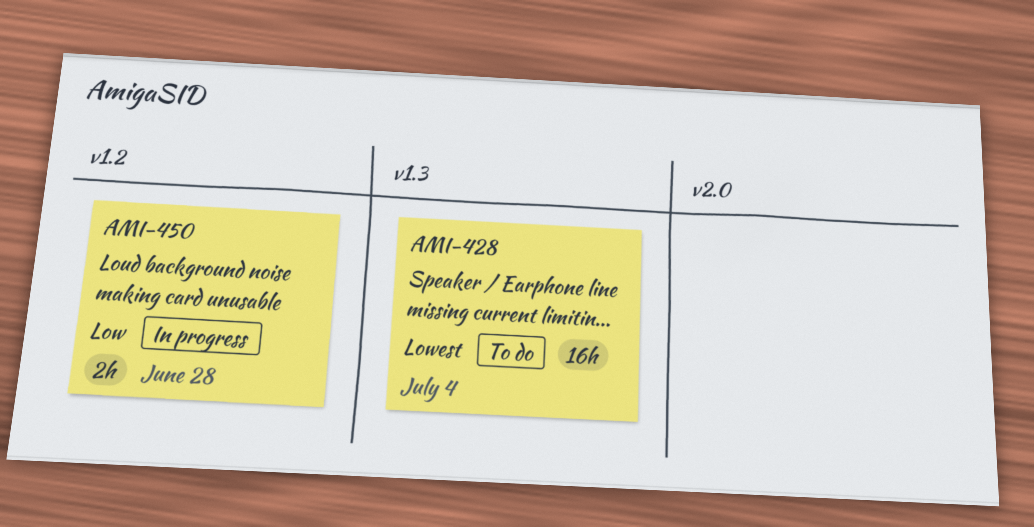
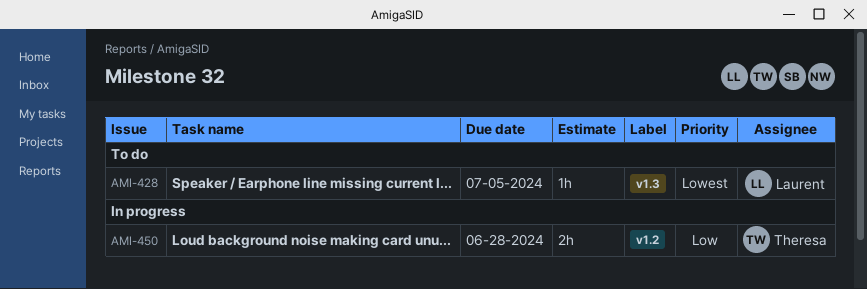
AMI-428, estimate: 16h -> 1h
AMI-428, due: Jul 4 -> Jul 5

